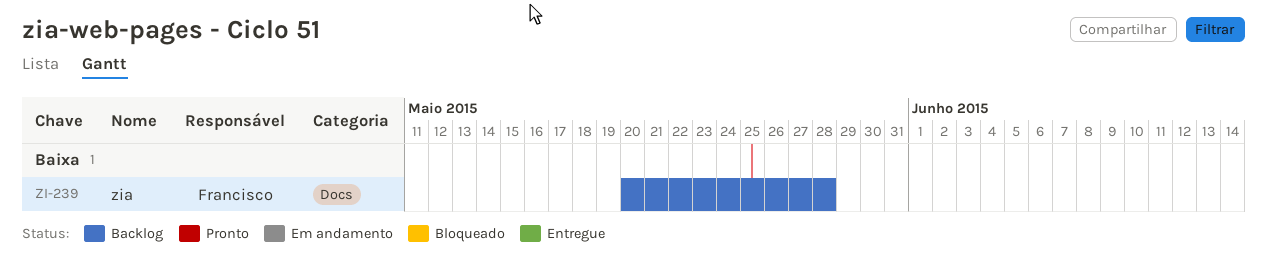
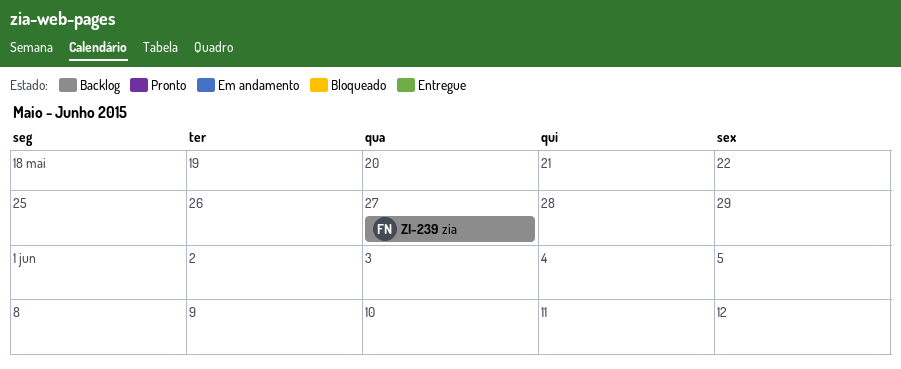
ZI-239, start: May 20 -> May 27
ZI-239, due: May 28 -> May 27

